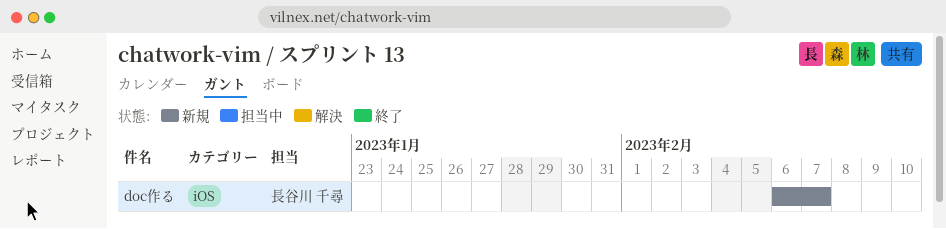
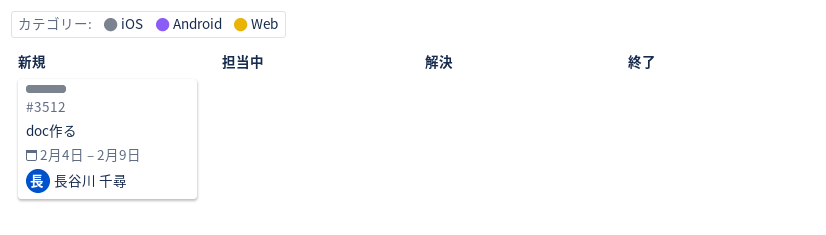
doc作る, start: Feb 6 -> Feb 4
doc作る, due: Feb 7 -> Feb 9

